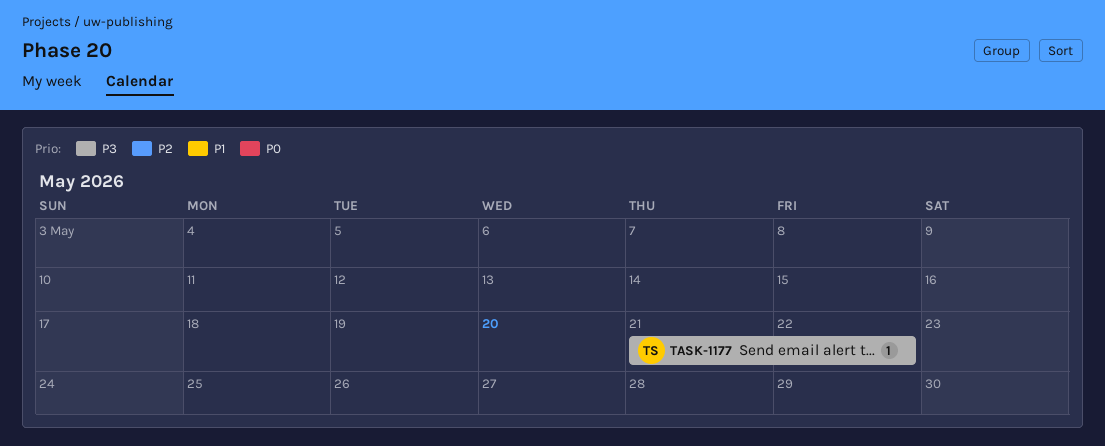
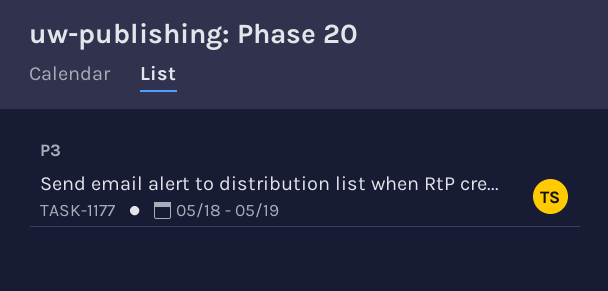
TASK-1177, start: May 21 -> May 18
TASK-1177, due: May 22 -> May 19

